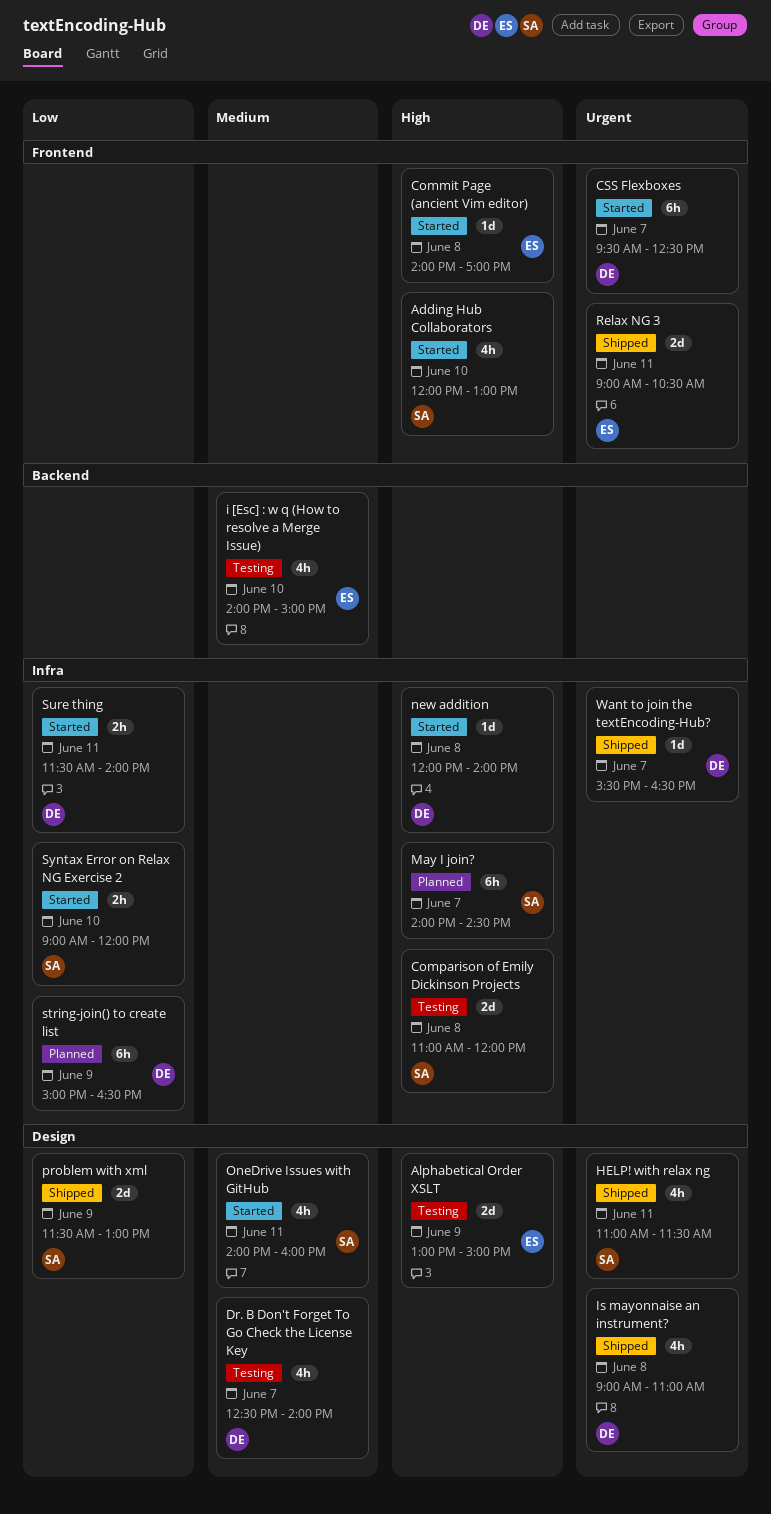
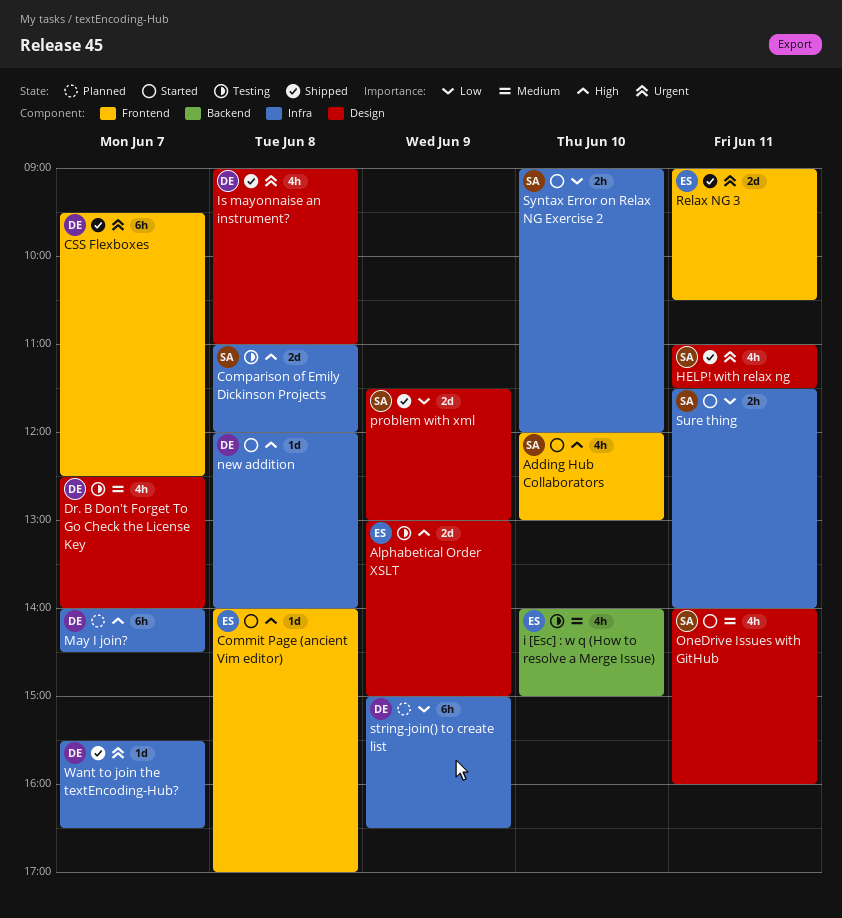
CSS Flexboxes, status: Started -> Shipped
May I join?, owner: SA -> DE
Sure thing, owner: DE -> SA

